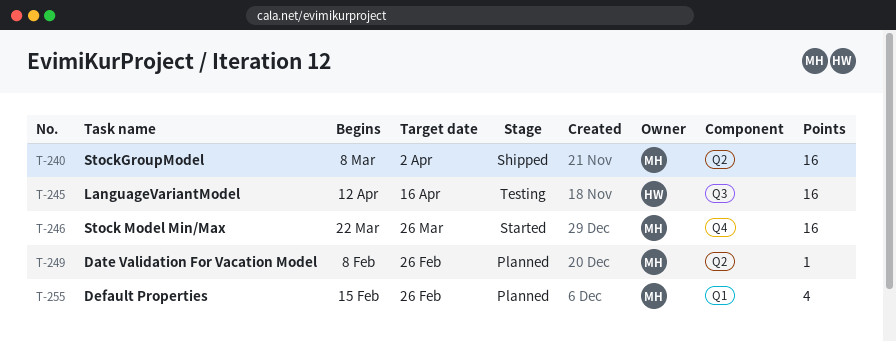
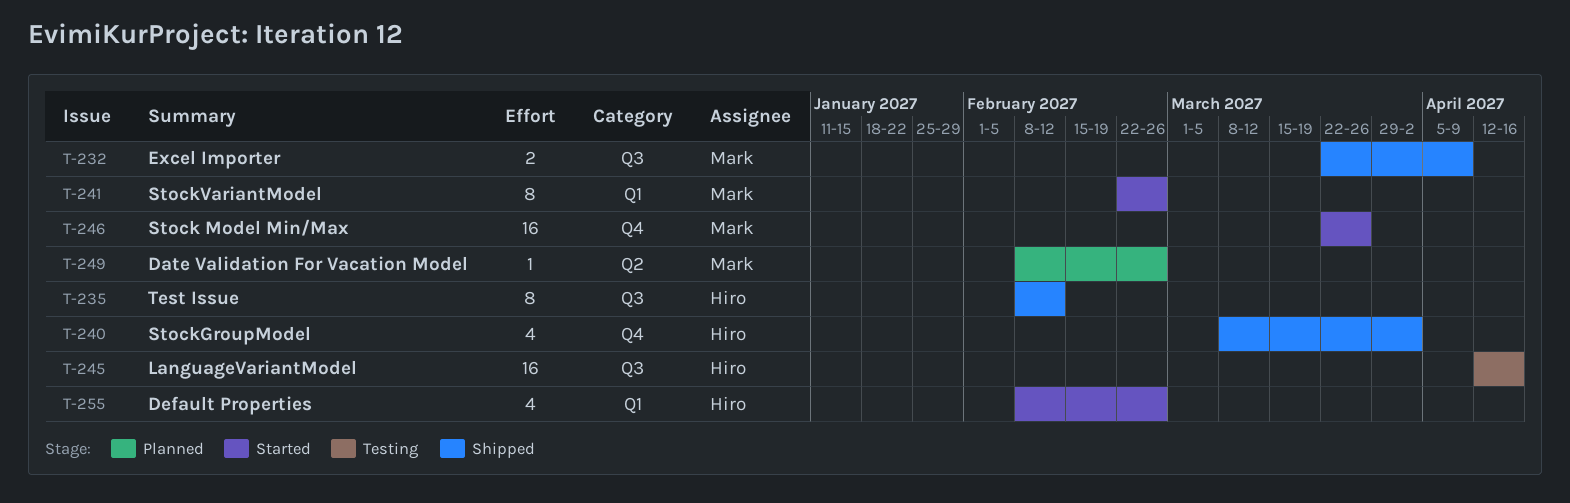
T-232: none -> present
T-235: none -> present
T-240, owner: Mark -> Hiro
T-240, label: Q2 -> Q4
T-240, estimate: 16 -> 4
T-241: none -> present
T-255, status: Planned -> Started
T-255, owner: Mark -> Hiro
T-255, start: Feb 15 -> Feb 8

